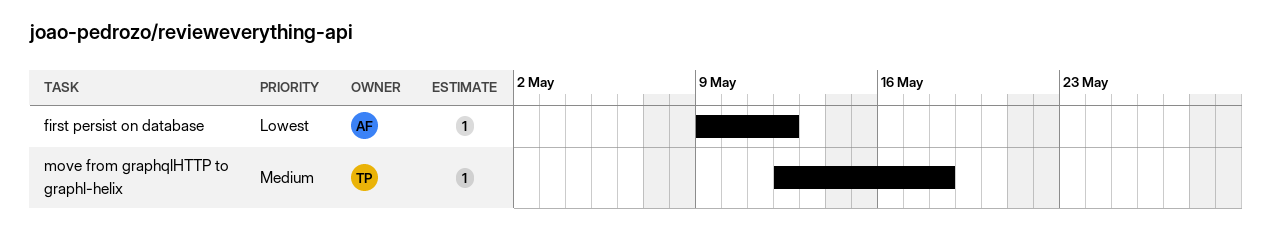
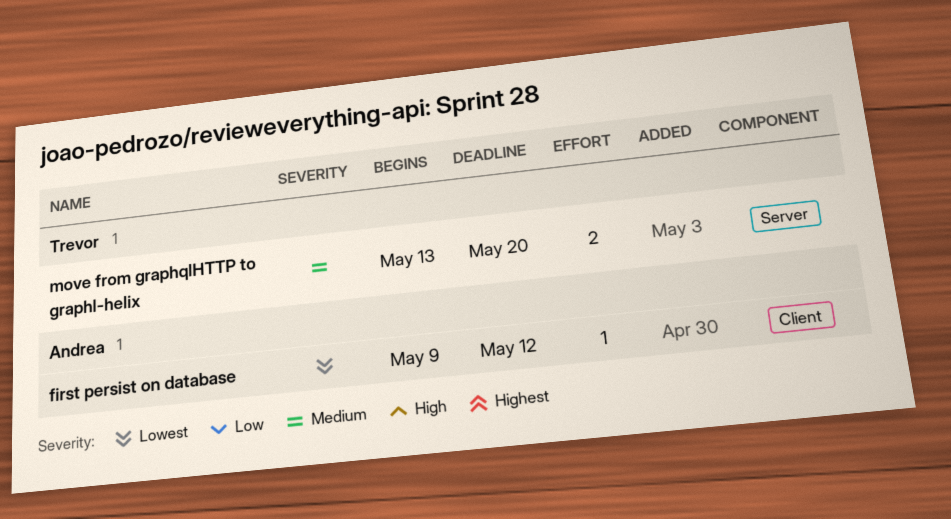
move from graphqlHTTP to graphl-helix, estimate: 1 -> 2
move from graphqlHTTP to graphl-helix, start: May 12 -> May 13
move from graphqlHTTP to graphl-helix, due: May 18 -> May 20

